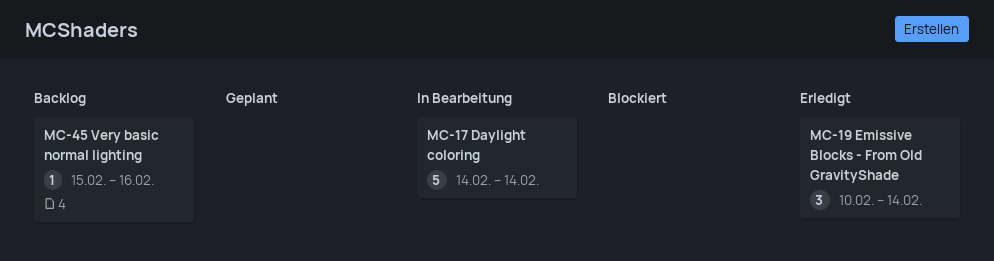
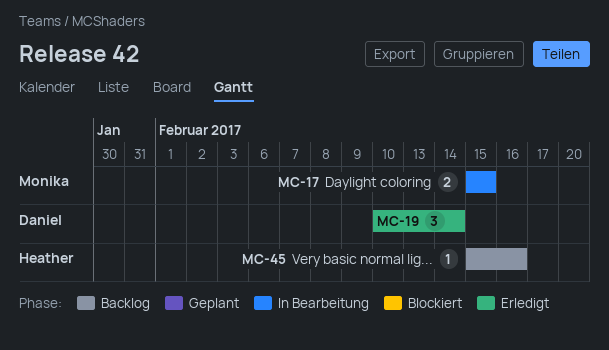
MC-17, estimate: 5 -> 2
MC-17, start: Feb 14 -> Feb 15
MC-17, due: Feb 14 -> Feb 15

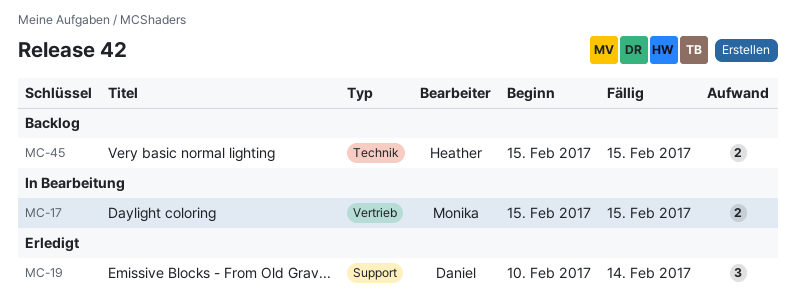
MC-45, estimate: 1 -> 2
MC-45, due: Feb 16 -> Feb 15

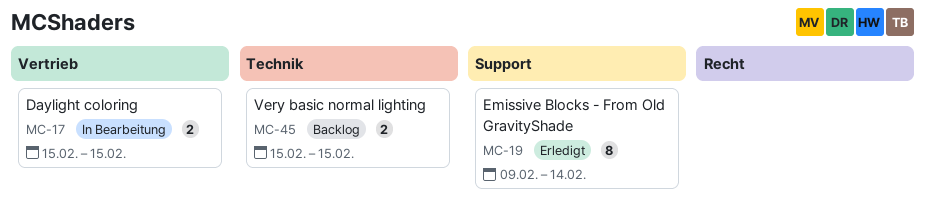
MC-19, estimate: 3 -> 8
MC-19, start: Feb 10 -> Feb 9

